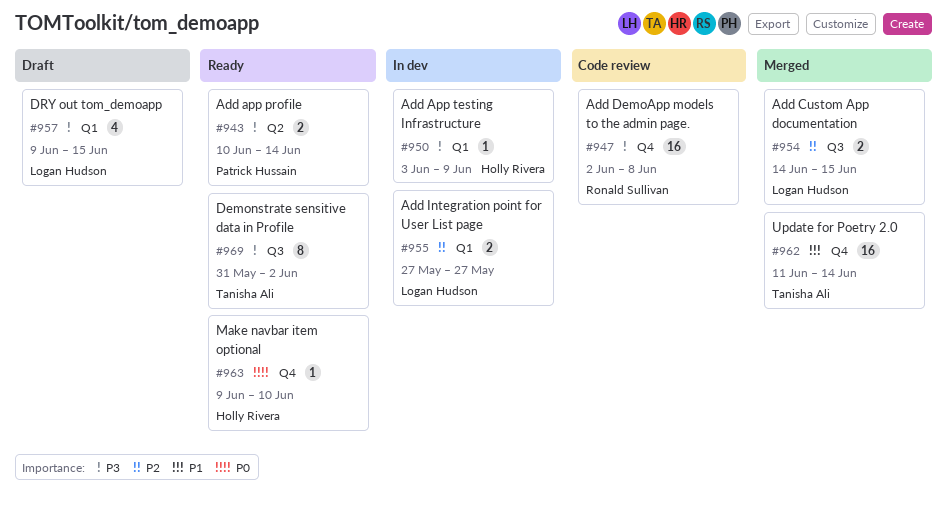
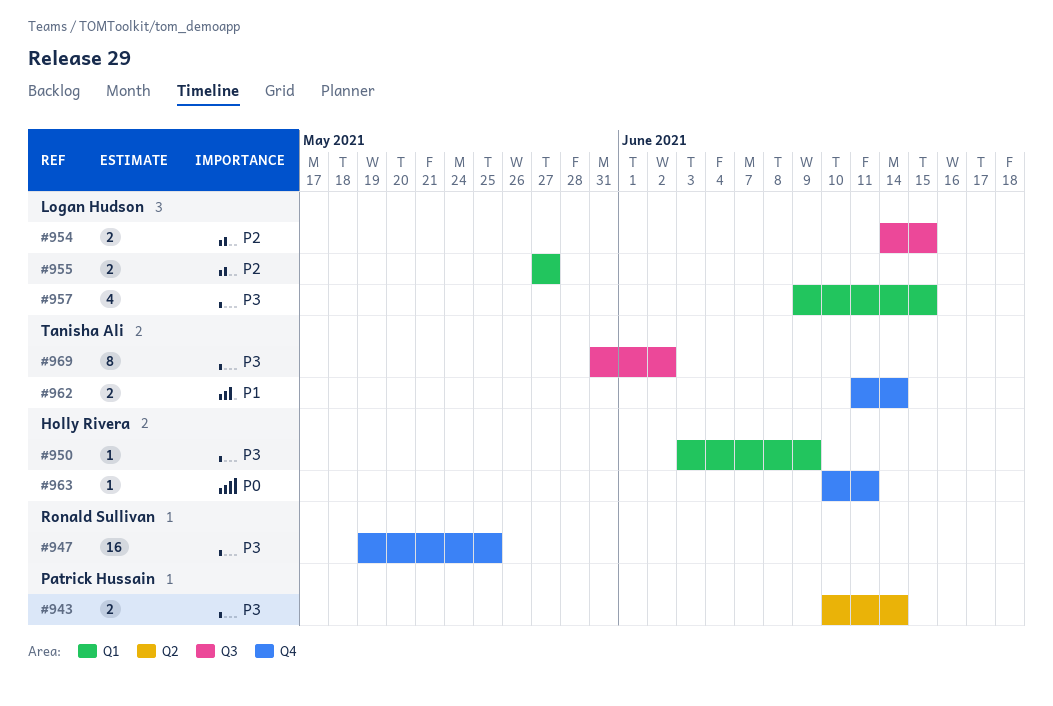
#947, start: Jun 2 -> May 19
#947, due: Jun 8 -> May 25
#962, estimate: 16 -> 2
#963, start: Jun 9 -> Jun 10
#963, due: Jun 10 -> Jun 11

